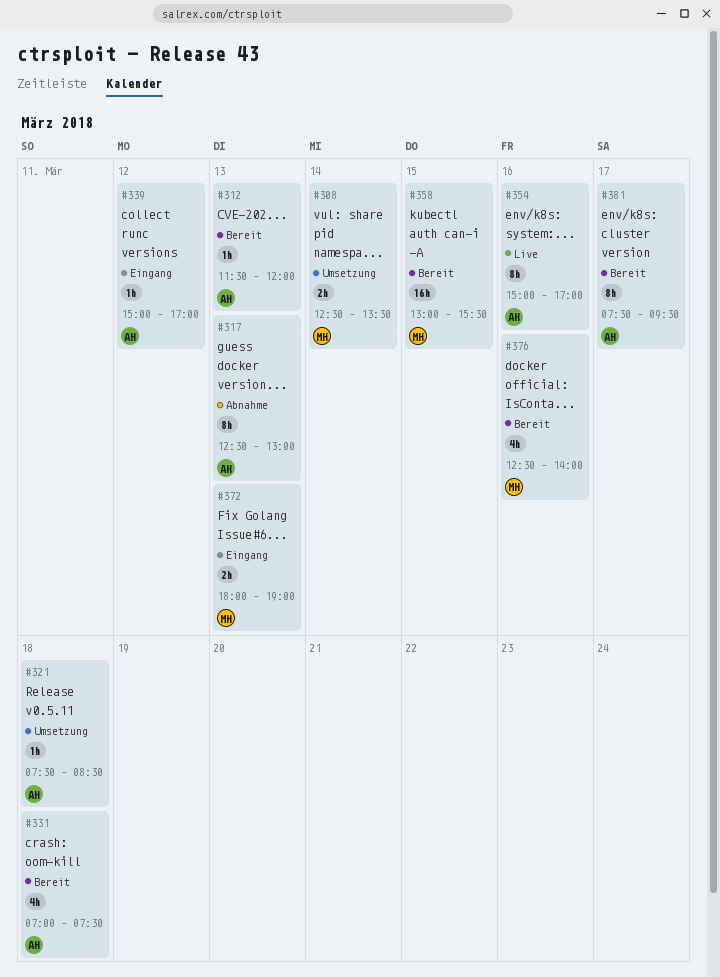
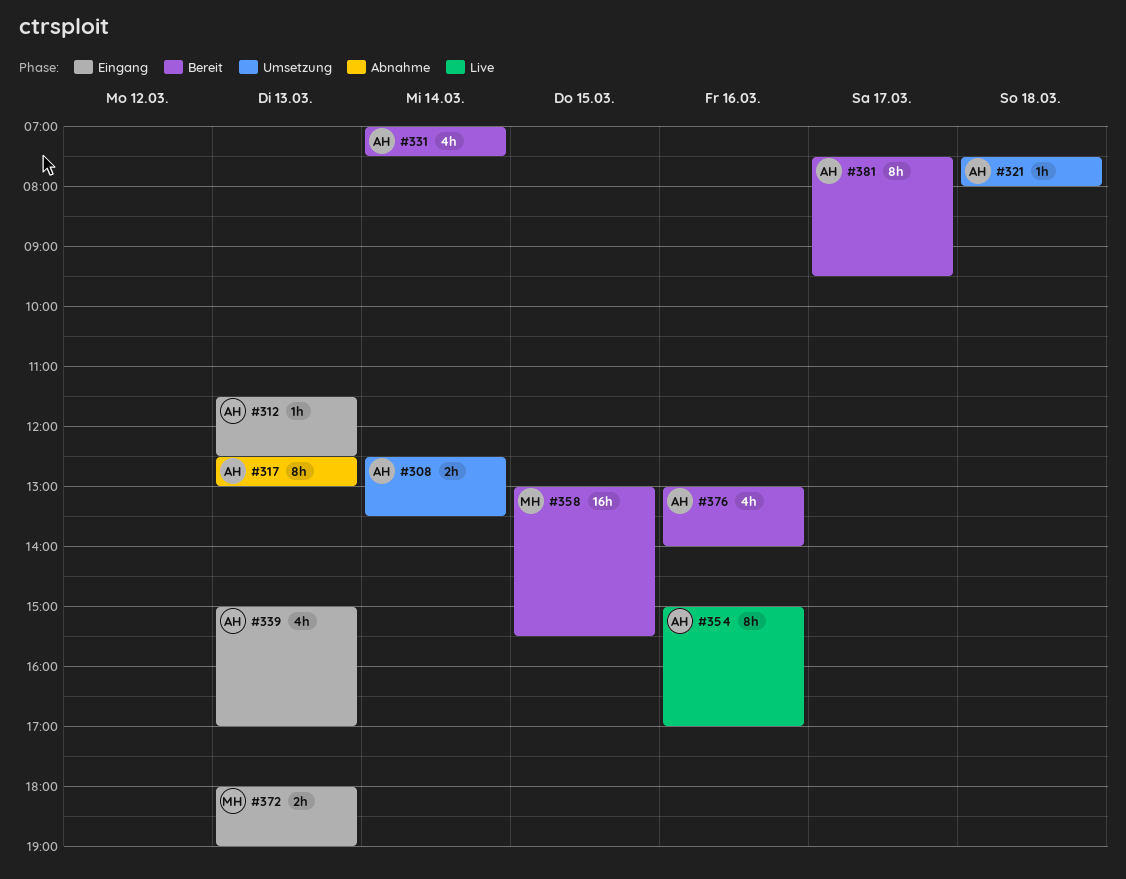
#308, owner: MH -> AH
#312, status: Bereit -> Eingang
#312, ends: 12:00 -> 12:30
#321, ends: 08:30 -> 08:00
#331, day: Mar 18 -> Mar 14
#339, estimate: 1h -> 4h
#339, day: Mar 12 -> Mar 13
#376, owner: MH -> AH
#376, begins: 12:30 -> 13:00

